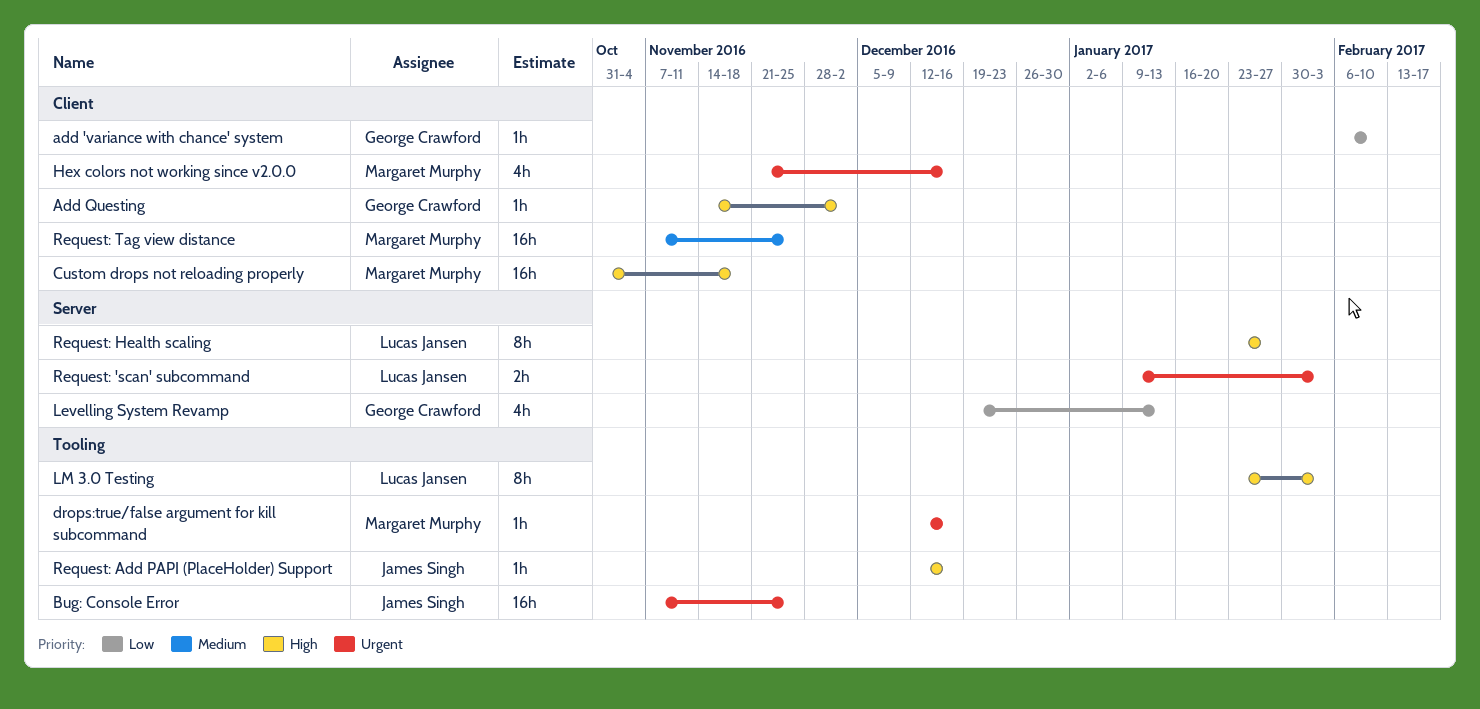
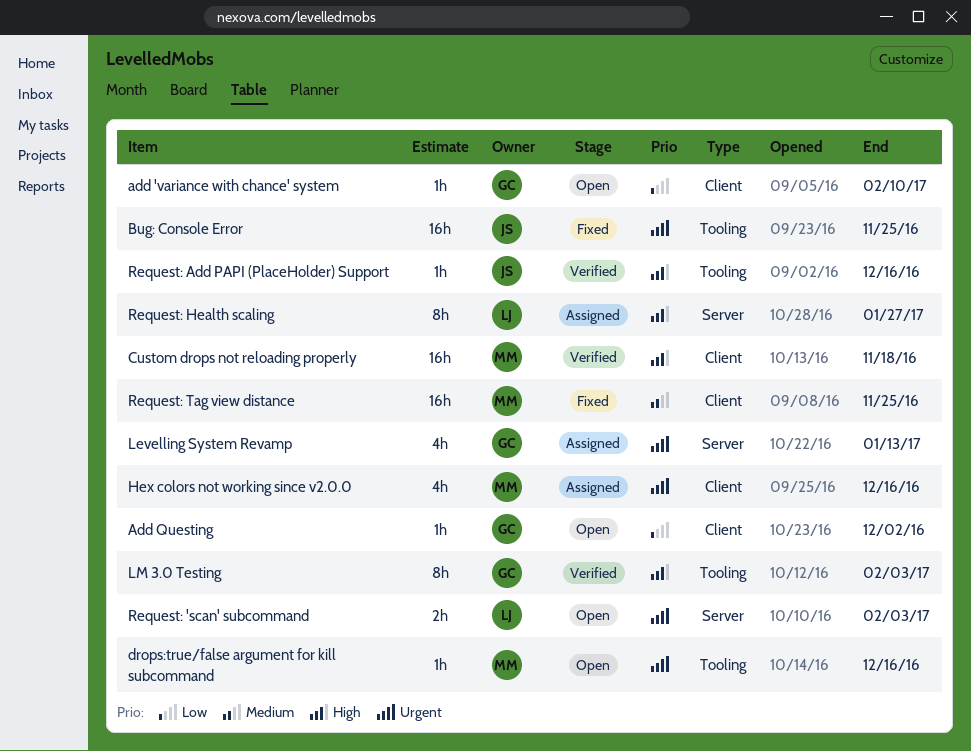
Add Questing, priority: High -> Low
Levelling System Revamp, priority: Low -> Urgent
LM 3.0 Testing, owner: Lucas Jansen -> George Crawford

